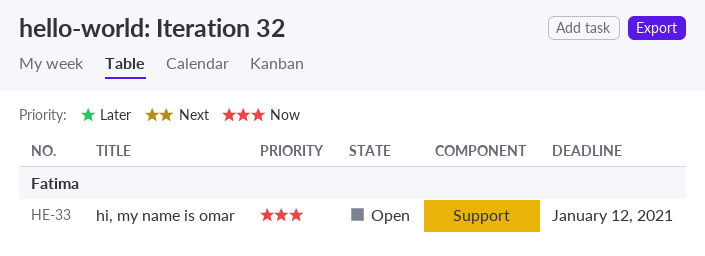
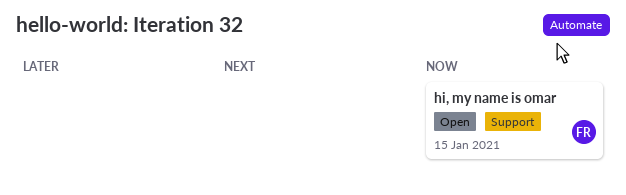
hi, my name is omar, due: Jan 12 -> Jan 15

